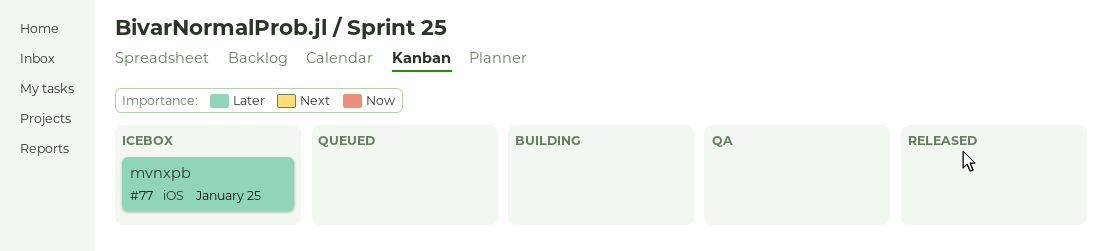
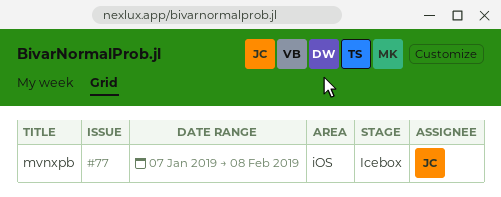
#77, due: Jan 25 -> Feb 8

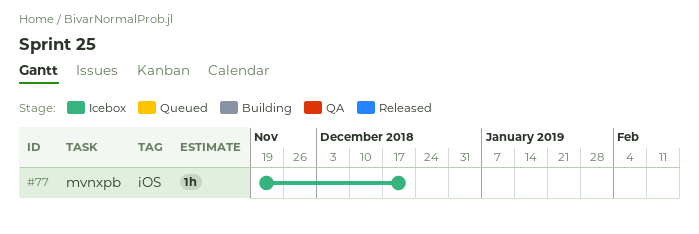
#77, start: Jan 7 -> Nov 19
#77, due: Feb 8 -> Dec 21

